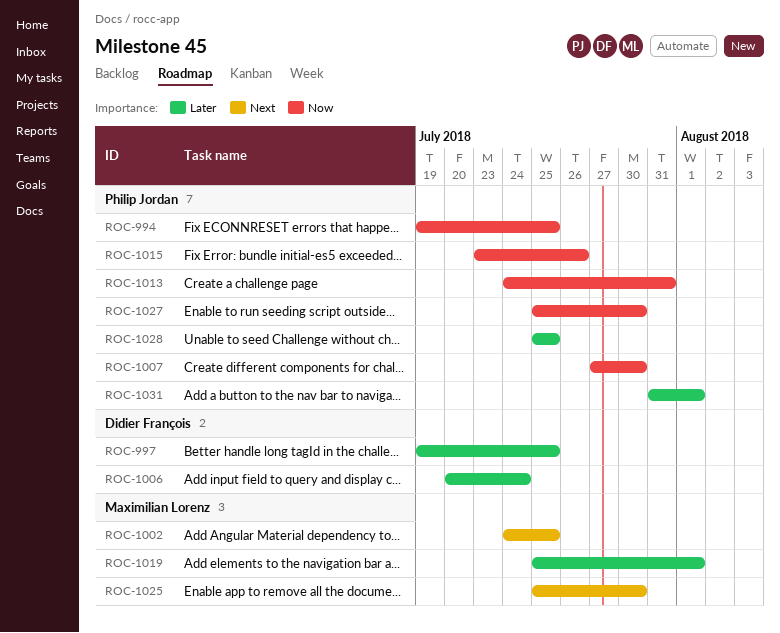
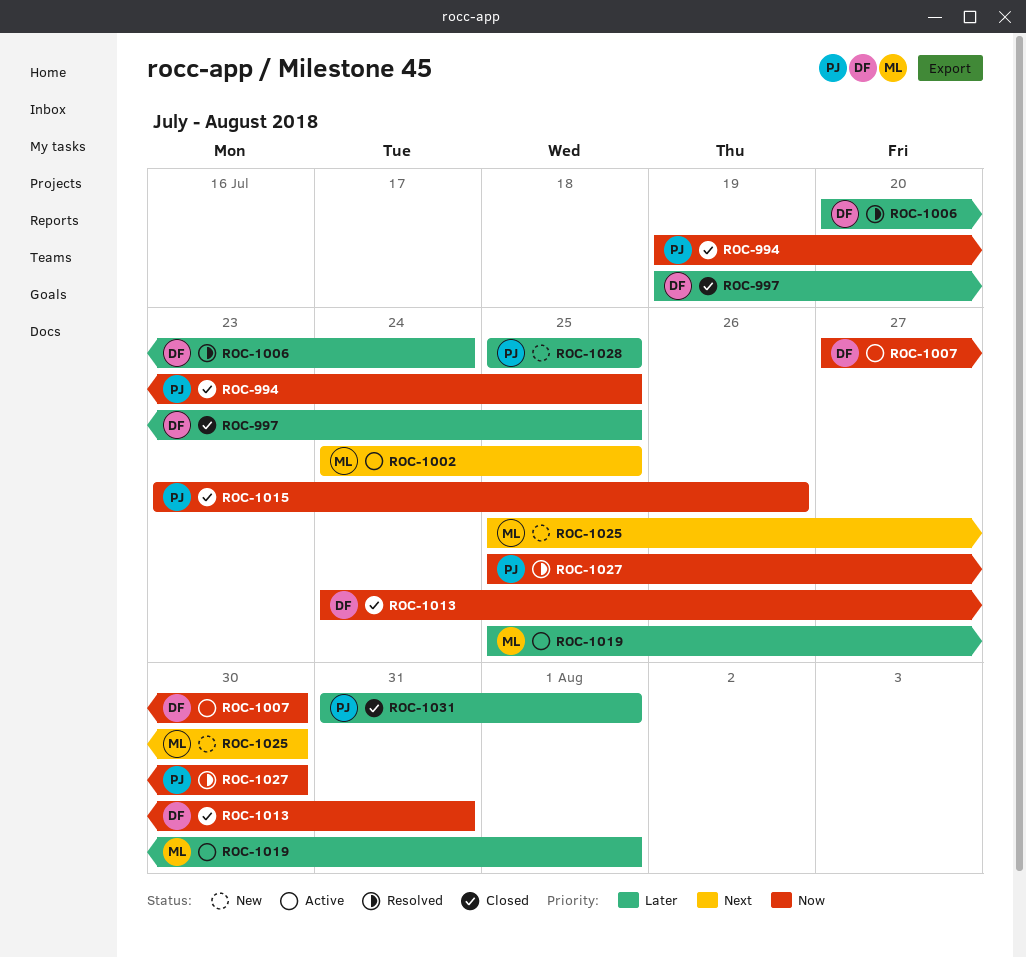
ROC-1007, owner: Philip Jordan -> Didier François
ROC-1013, owner: Philip Jordan -> Didier François

